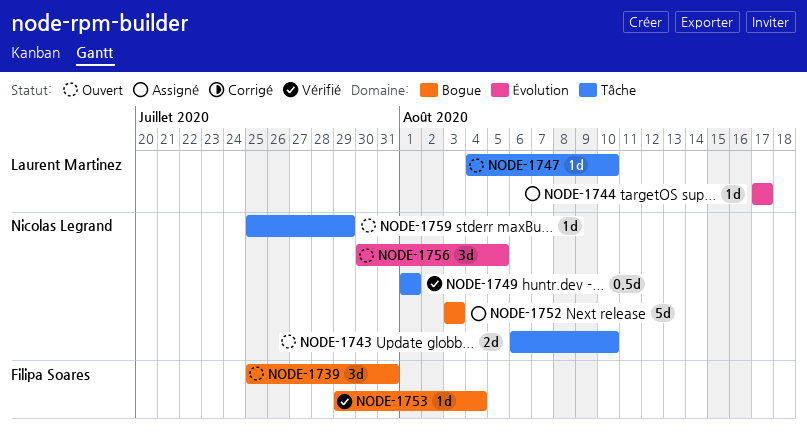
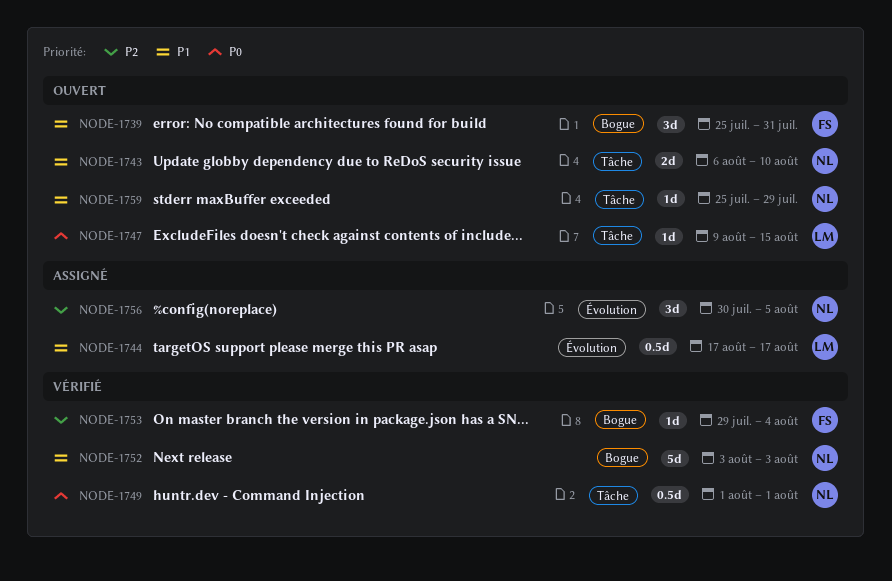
NODE-1744, estimate: 1d -> 0.5d
NODE-1747, start: Aug 4 -> Aug 9
NODE-1747, due: Aug 10 -> Aug 15
NODE-1752, status: Assigné -> Vérifié
NODE-1756, status: Ouvert -> Assigné

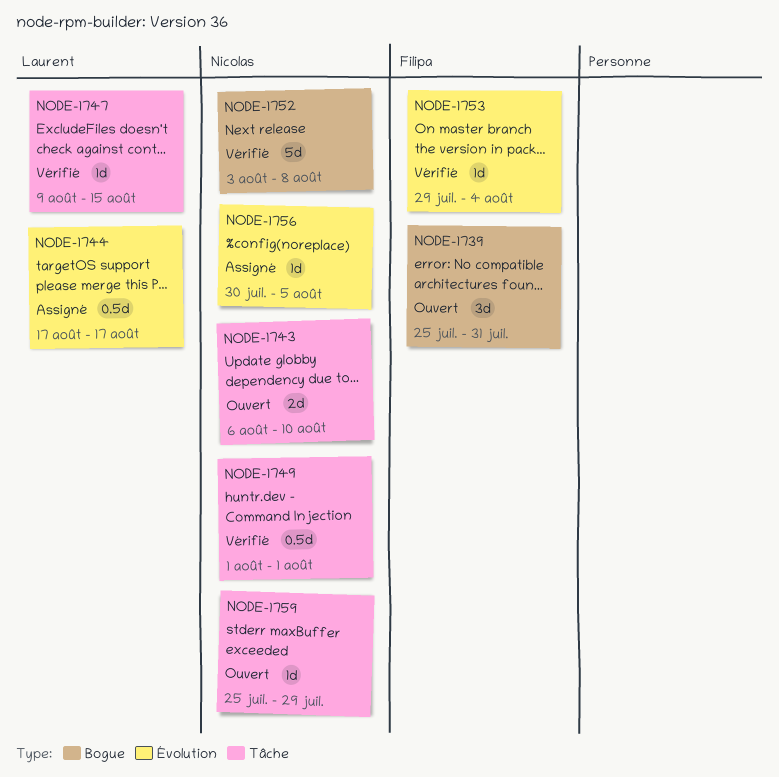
NODE-1747, status: Ouvert -> Vérifié
NODE-1752, due: Aug 3 -> Aug 8
NODE-1753, label: Bogue -> Évolution
NODE-1756, estimate: 3d -> 1d

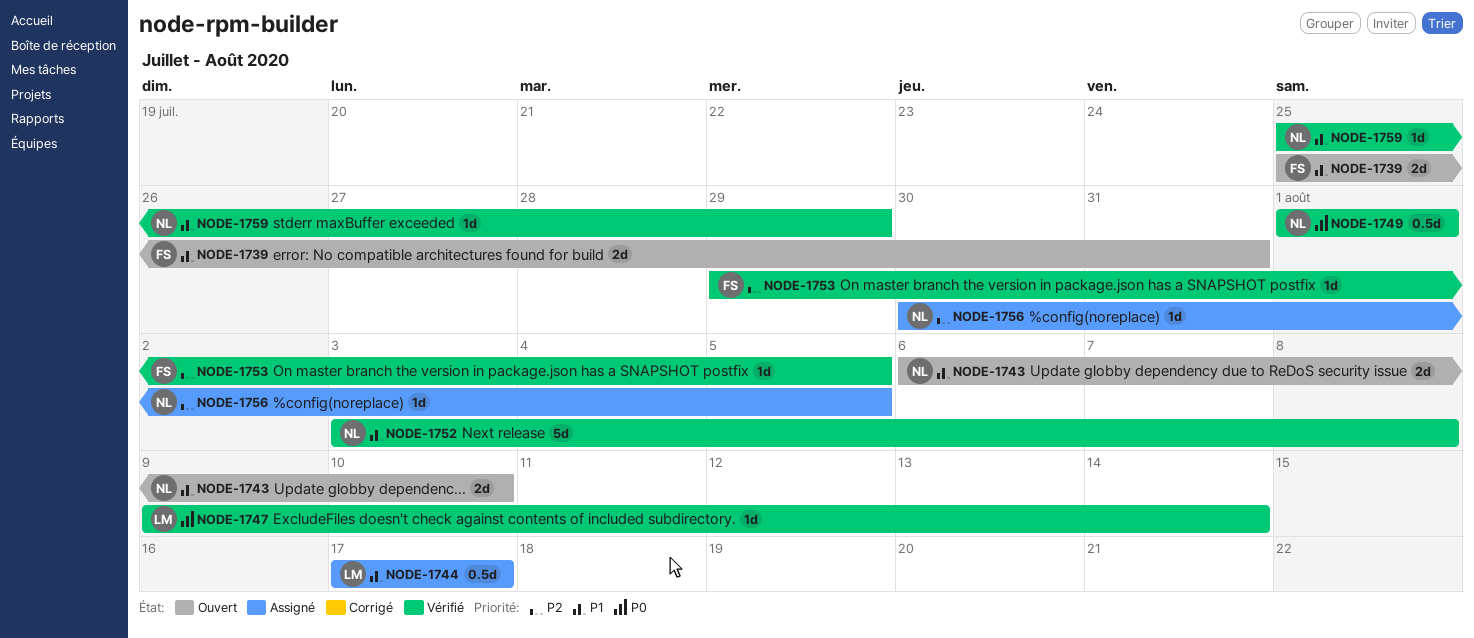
NODE-1739, estimate: 3d -> 2d
NODE-1747, due: Aug 15 -> Aug 14
NODE-1753, due: Aug 4 -> Aug 5
NODE-1759, status: Ouvert -> Vérifié

